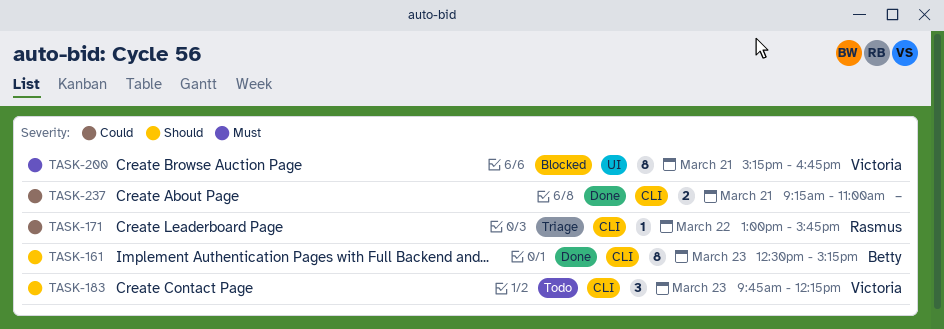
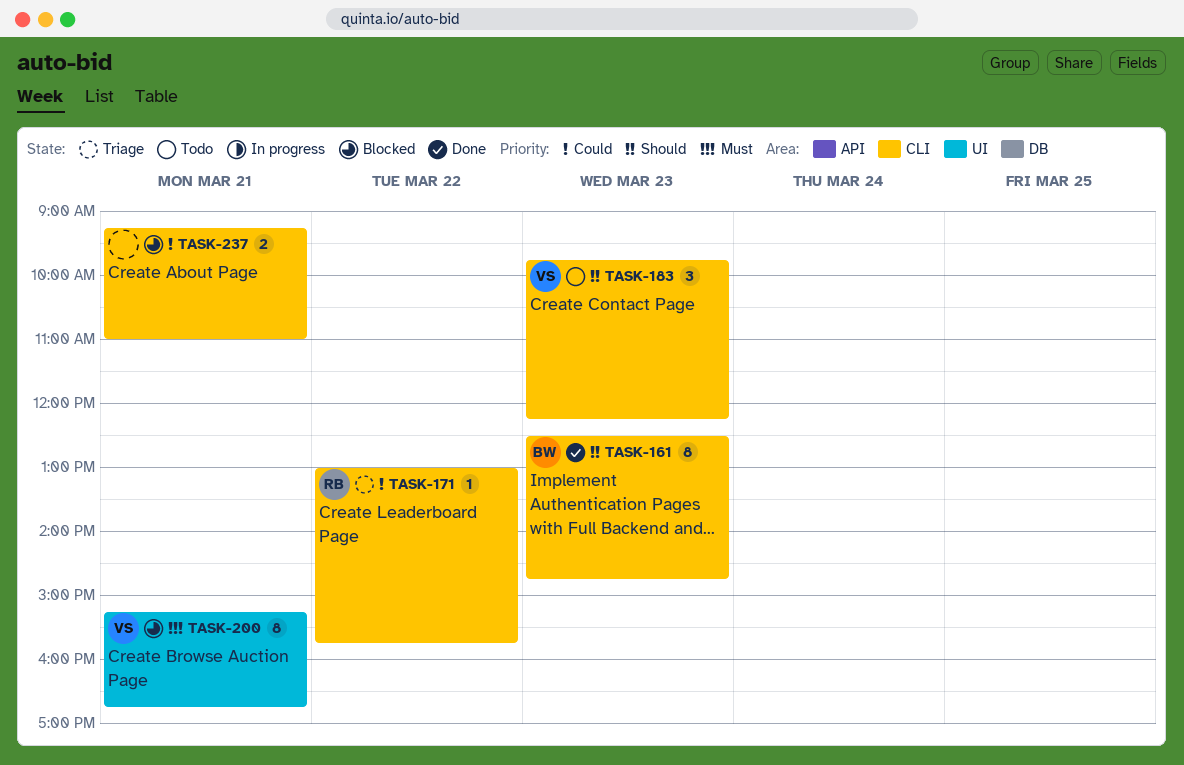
TASK-161, ends: 15:15 -> 14:45
TASK-237, status: Done -> Blocked

